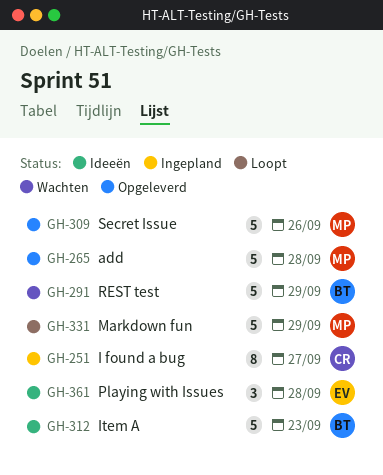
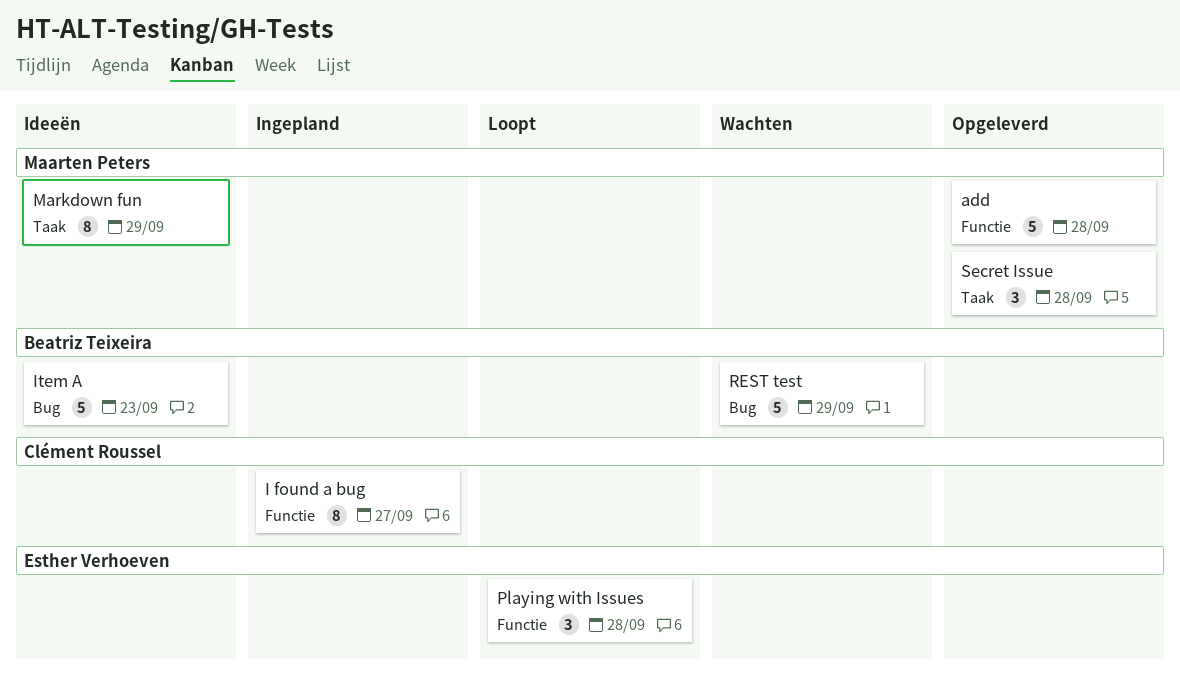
Markdown fun, status: Loopt -> Ideeën
Markdown fun, estimate: 5 -> 8
Playing with Issues, status: Ideeën -> Loopt
Secret Issue, estimate: 5 -> 3
Secret Issue, due: Sep 26 -> Sep 28

